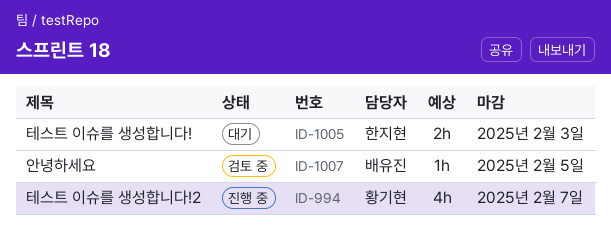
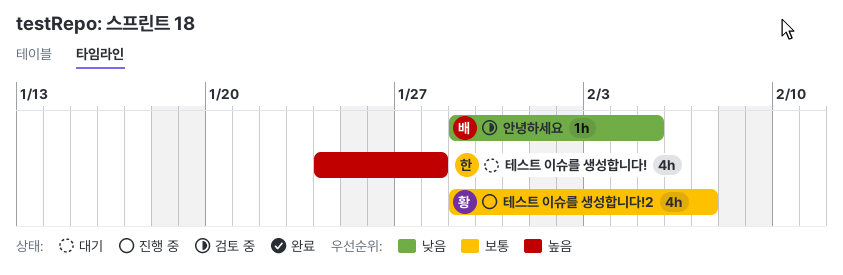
테스트 이슈를 생성합니다!, estimate: 2h -> 4h
테스트 이슈를 생성합니다!, due: Feb 3 -> Jan 28

